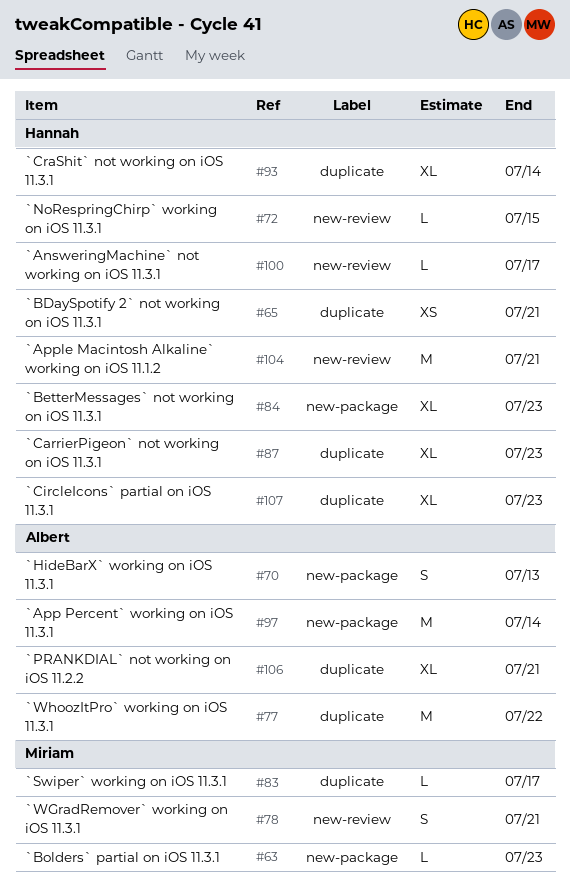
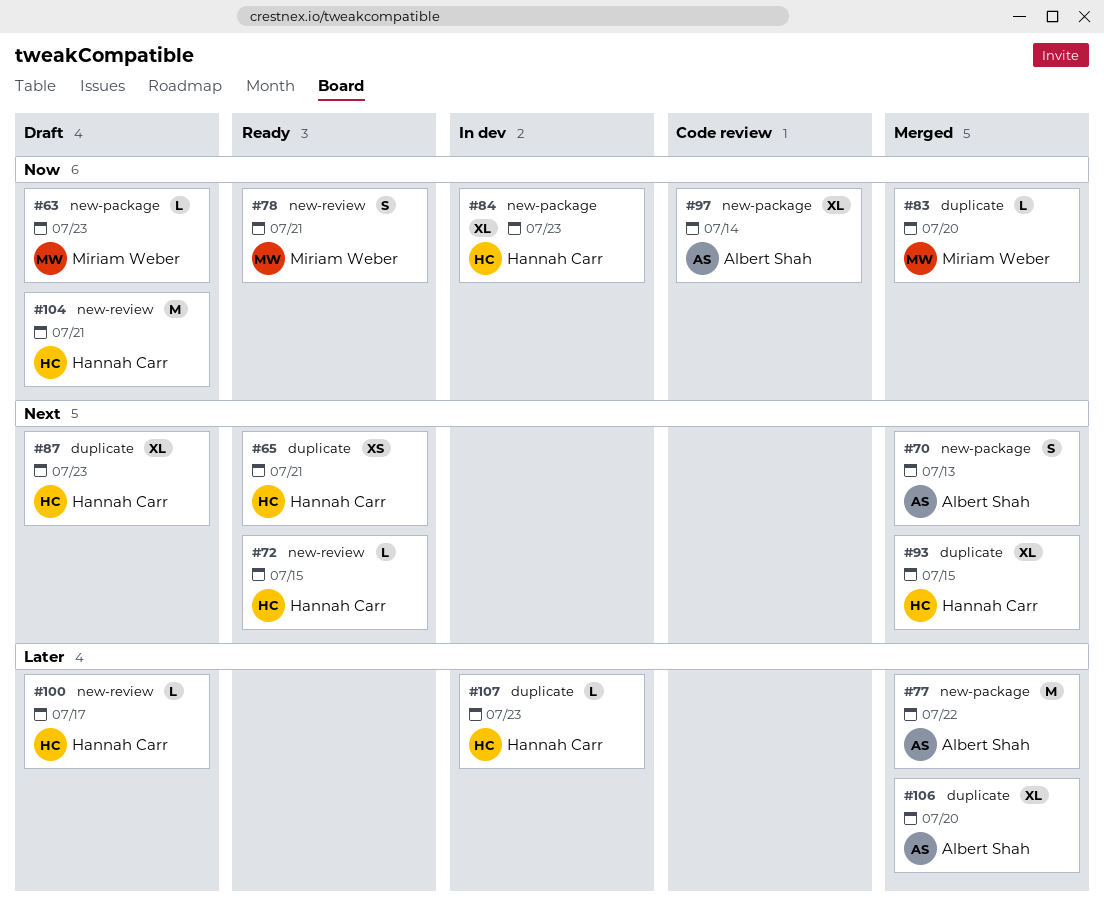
#77, label: duplicate -> new-package
#83, due: Jul 17 -> Jul 20
#93, due: Jul 14 -> Jul 15
#97, estimate: M -> XL
#106, due: Jul 21 -> Jul 20
#107, estimate: XL -> L

